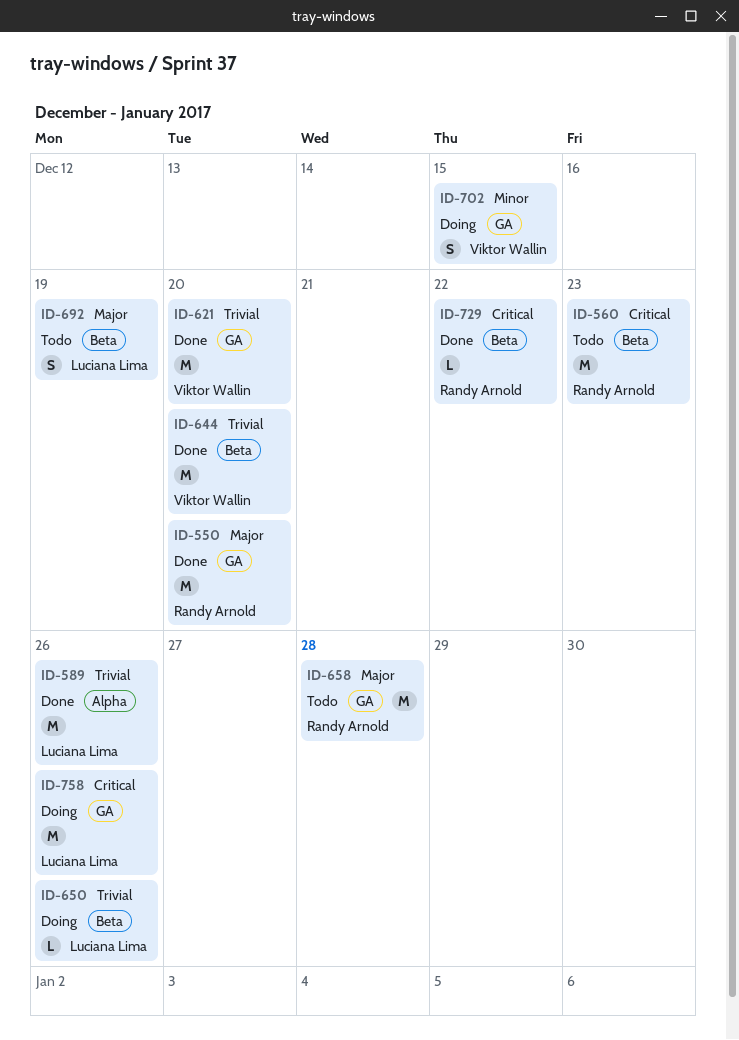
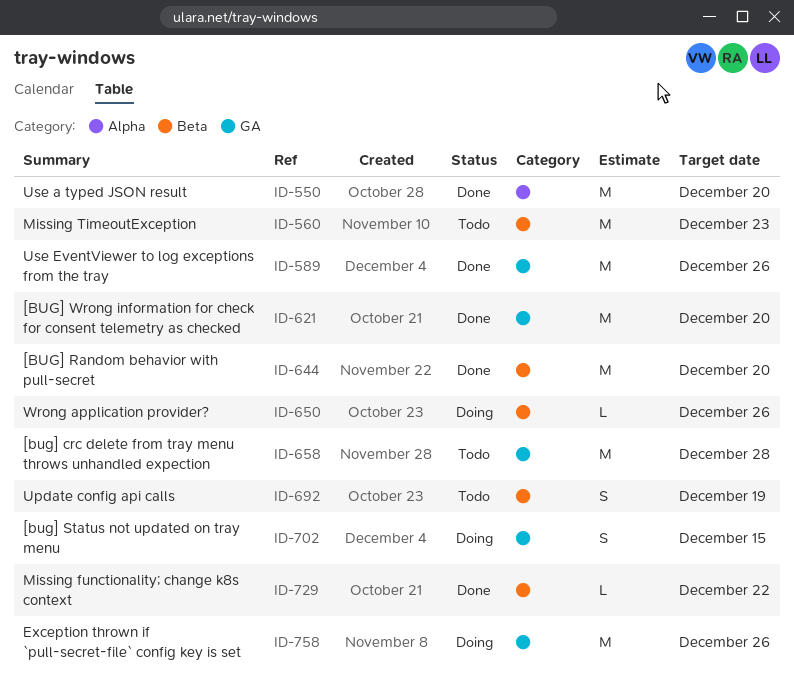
ID-550, label: GA -> Alpha
ID-589, label: Alpha -> GA

